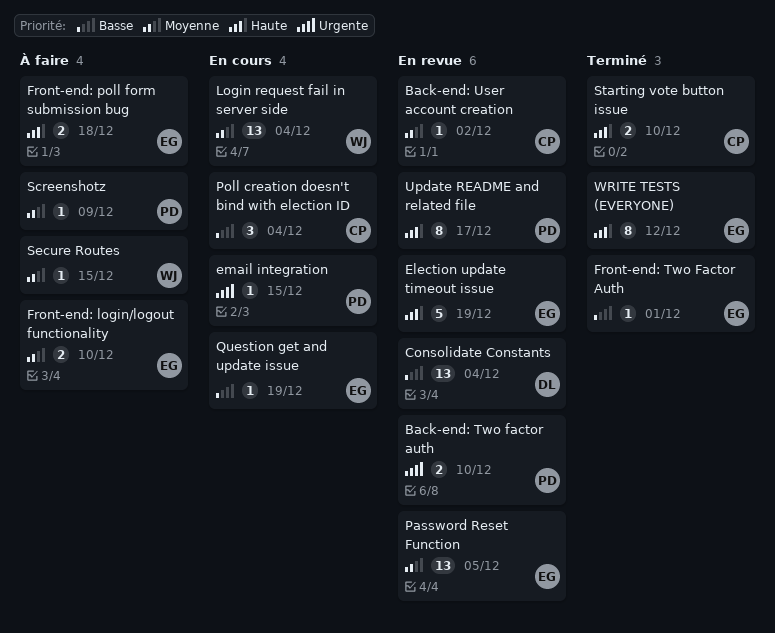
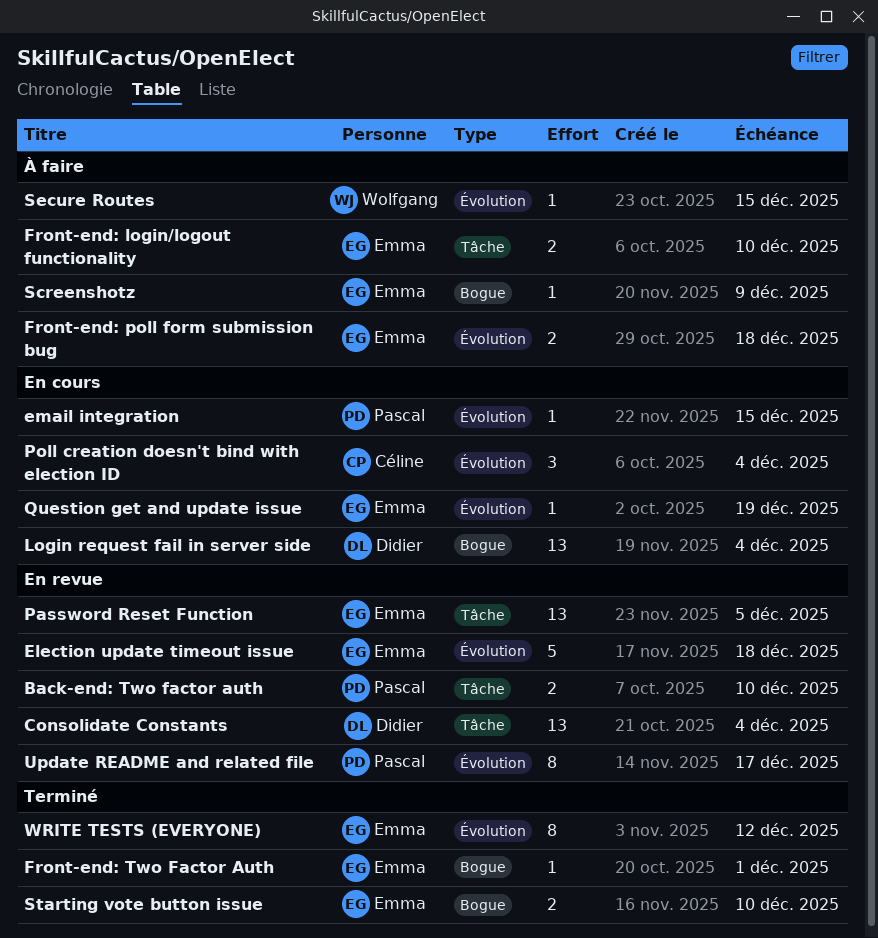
Back-end: User account creation: present -> none
Election update timeout issue, due: Dec 19 -> Dec 18
Login request fail in server side, owner: Wolfgang -> Didier
Screenshotz, owner: Pascal -> Emma
Starting vote button issue, owner: Céline -> Emma

